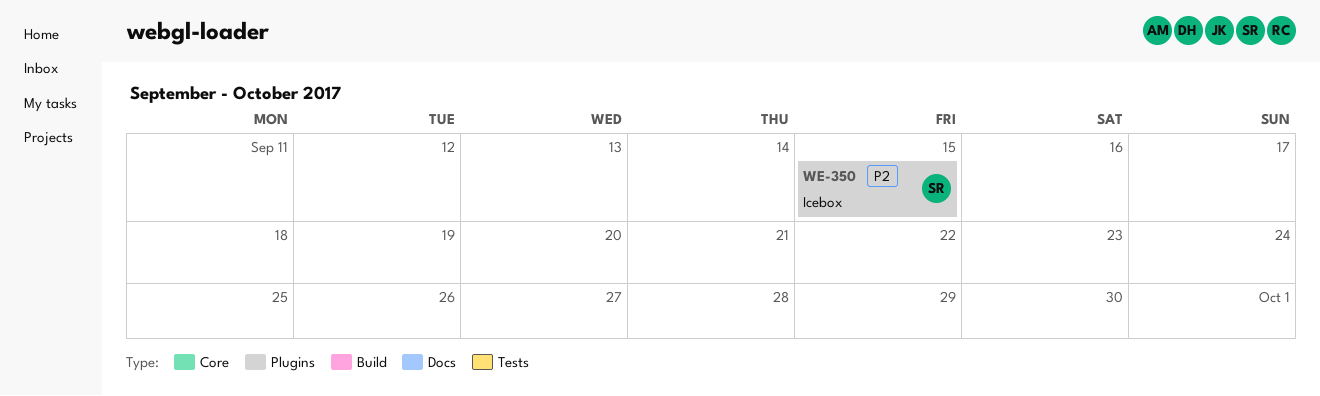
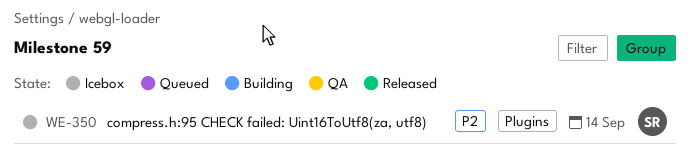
WE-350, due: Sep 15 -> Sep 14

